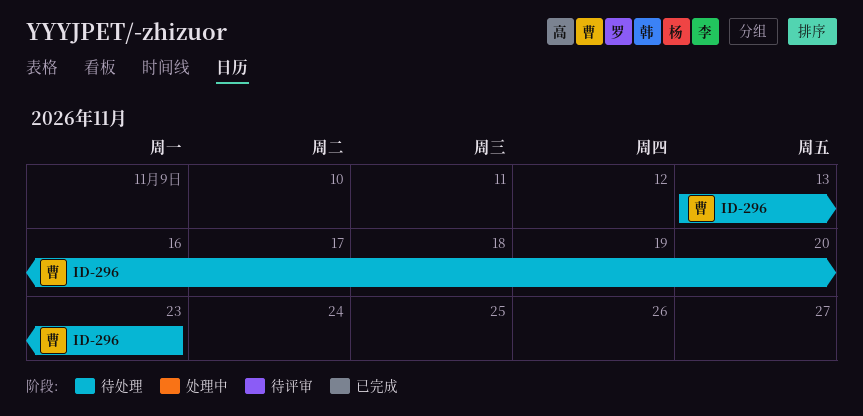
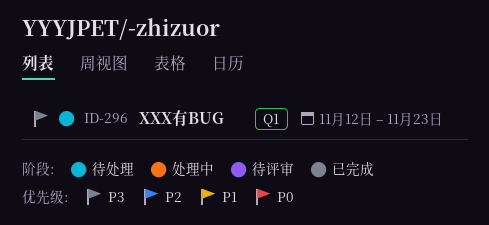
ID-296, start: Nov 13 -> Nov 12

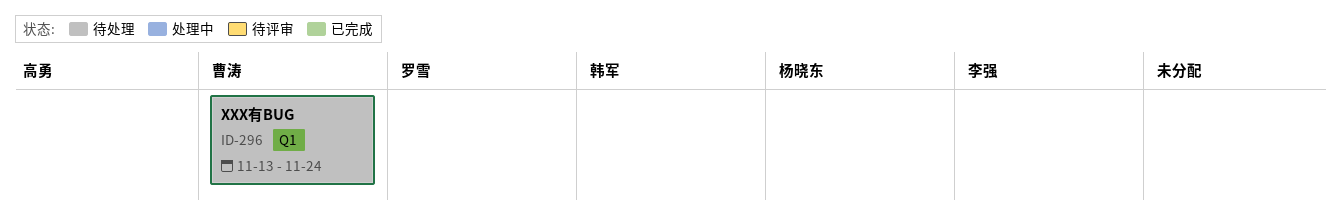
ID-296, start: Nov 12 -> Nov 13
ID-296, due: Nov 23 -> Nov 24

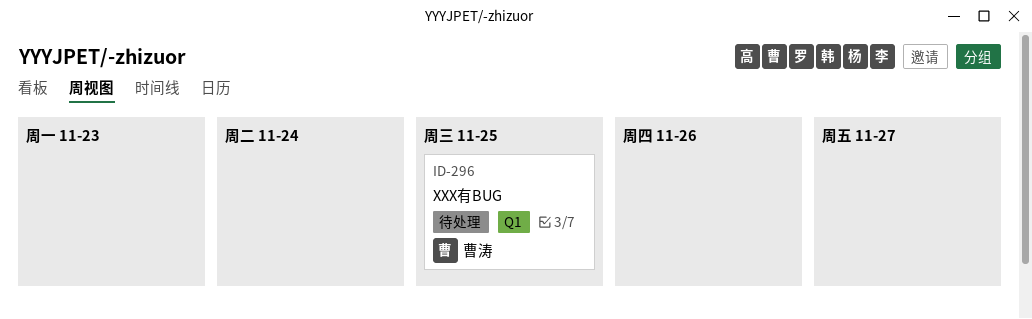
ID-296, due: Nov 24 -> Nov 25

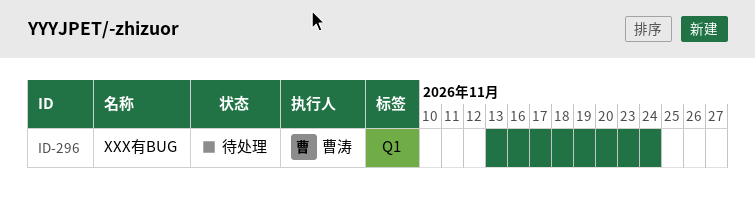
ID-296, due: Nov 25 -> Nov 24

